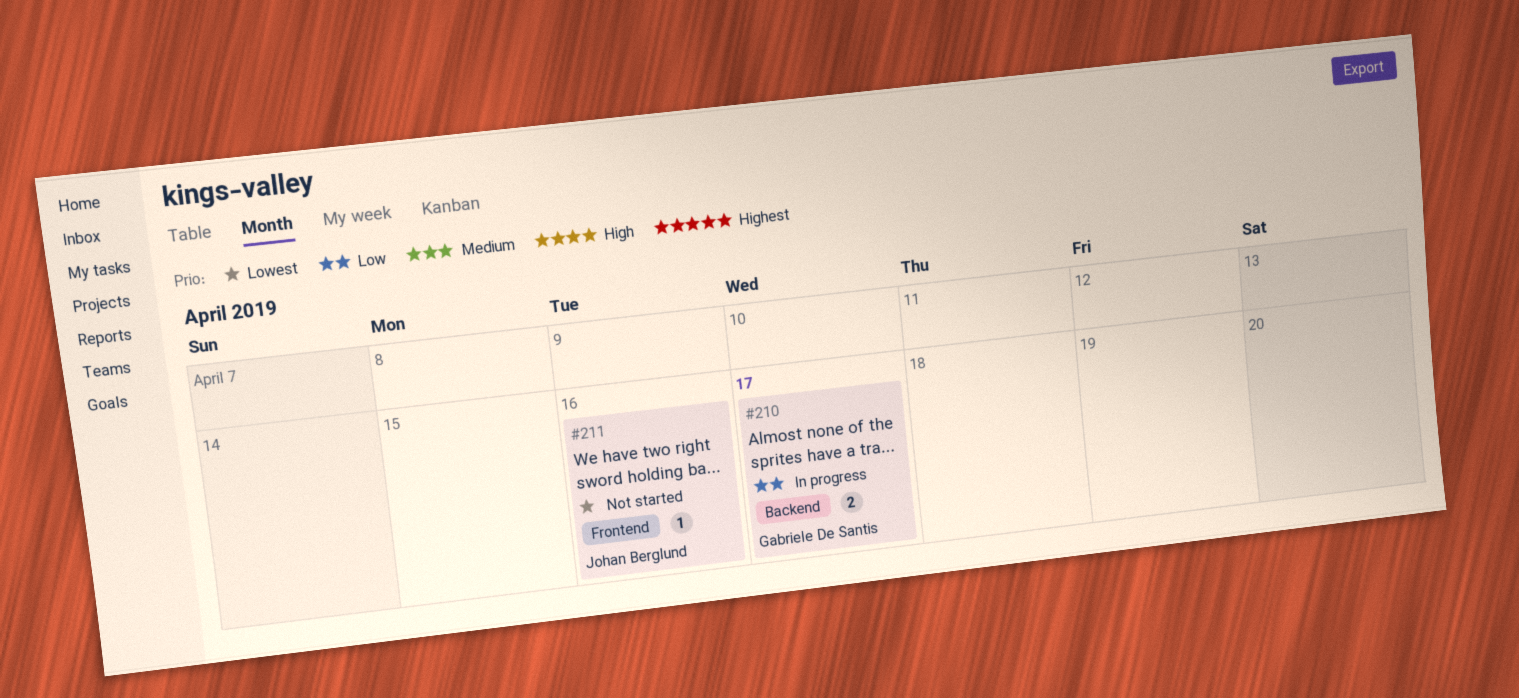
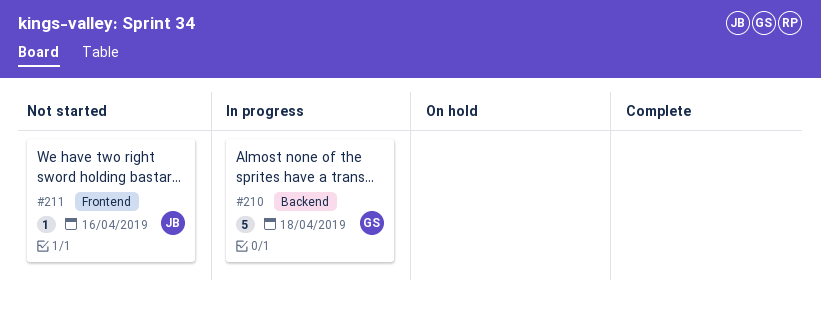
#210, estimate: 2 -> 5
#210, due: Apr 17 -> Apr 18

